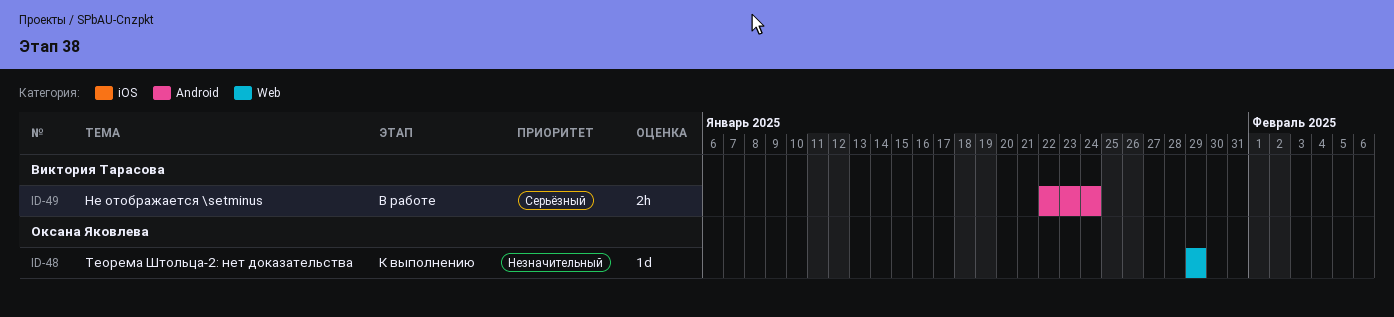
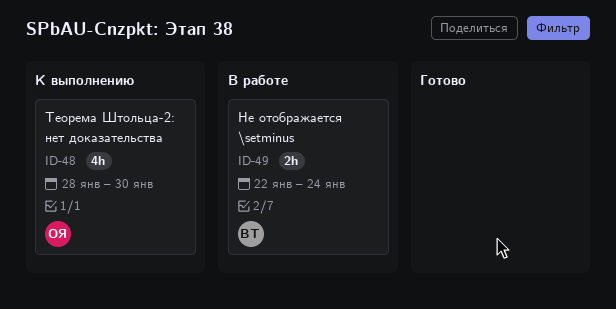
ID-48, estimate: 1d -> 4h
ID-48, start: Jan 29 -> Jan 28
ID-48, due: Jan 29 -> Jan 30

